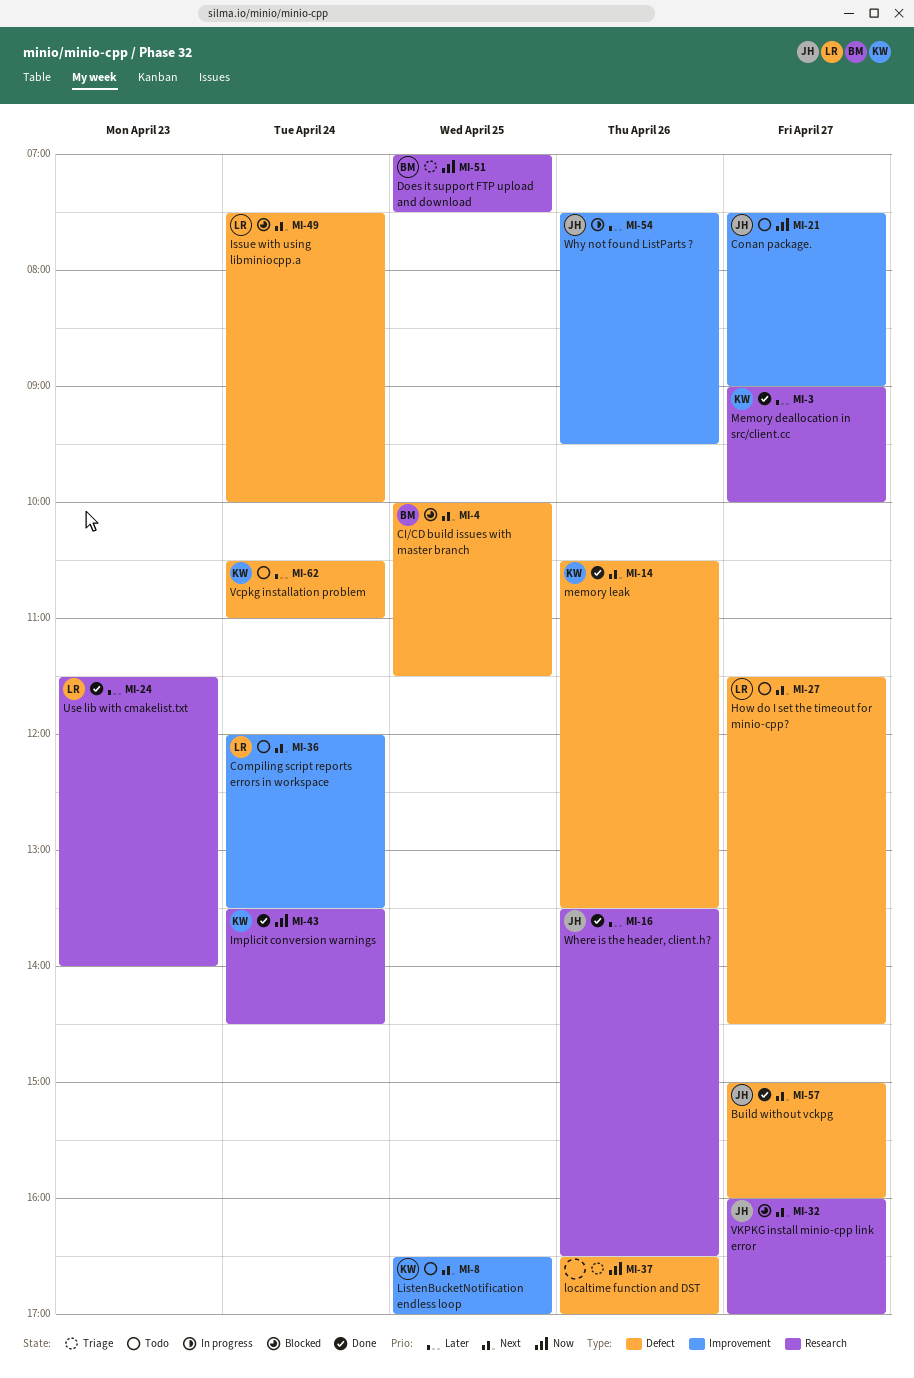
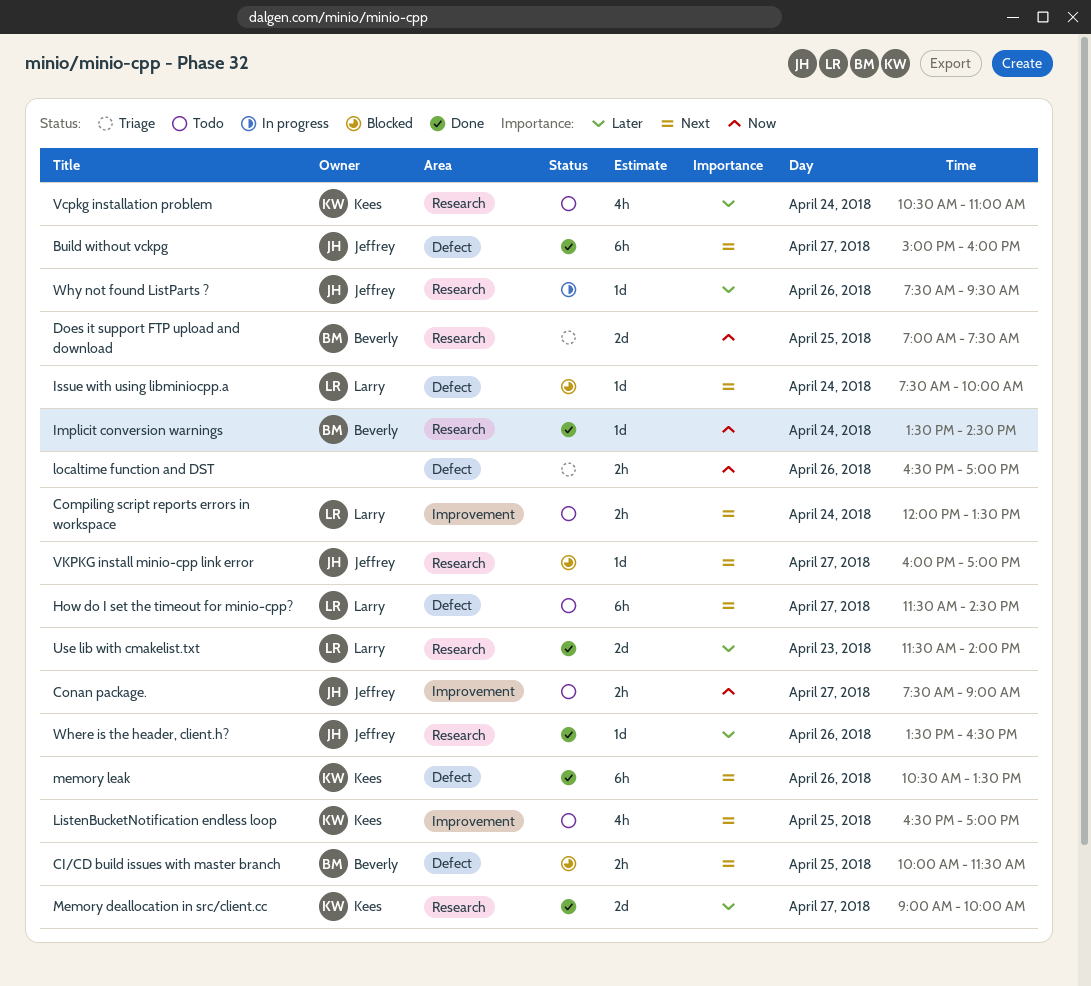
Implicit conversion warnings, owner: Kees -> Beverly
Vcpkg installation problem, label: Defect -> Research
Why not found ListParts ?, label: Improvement -> Research

